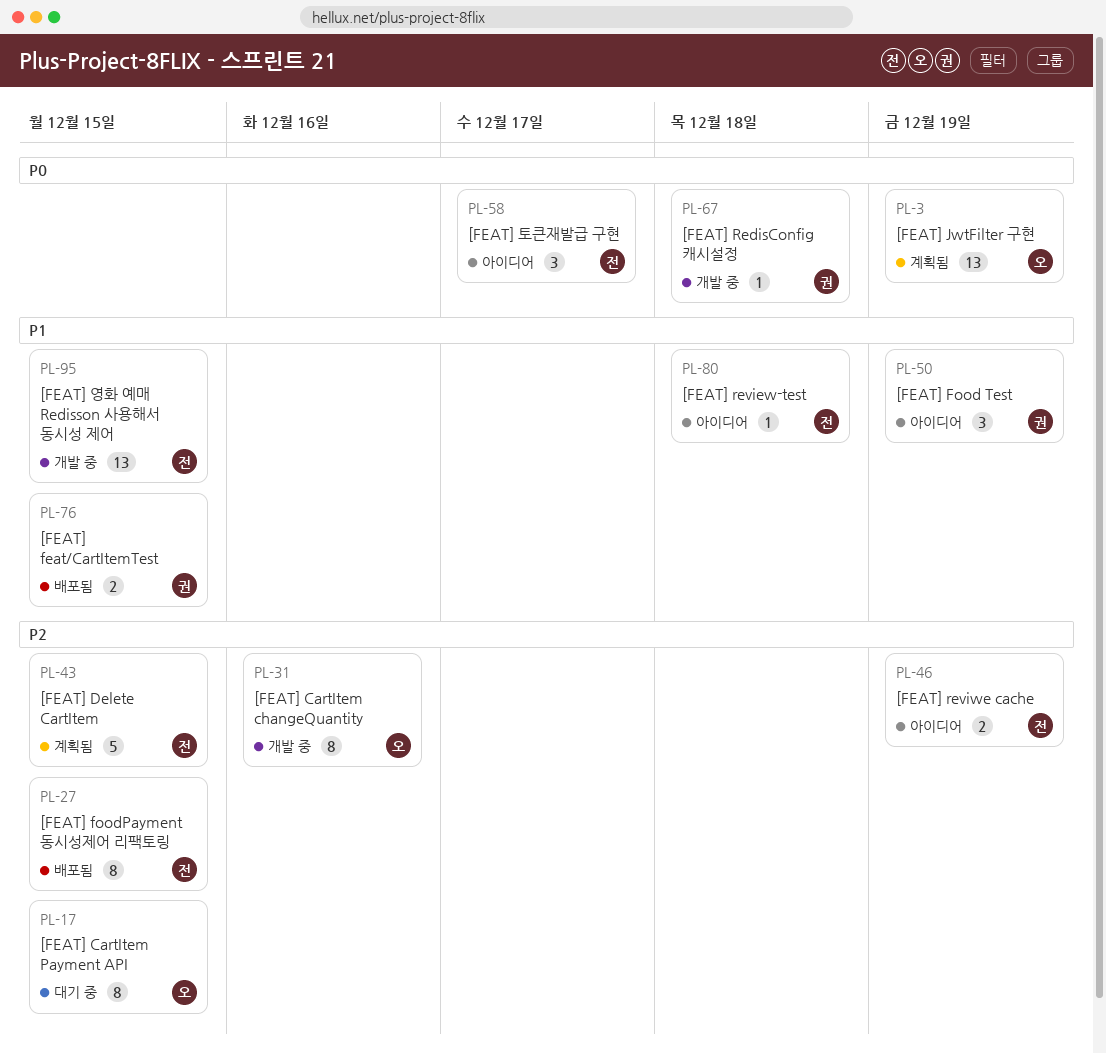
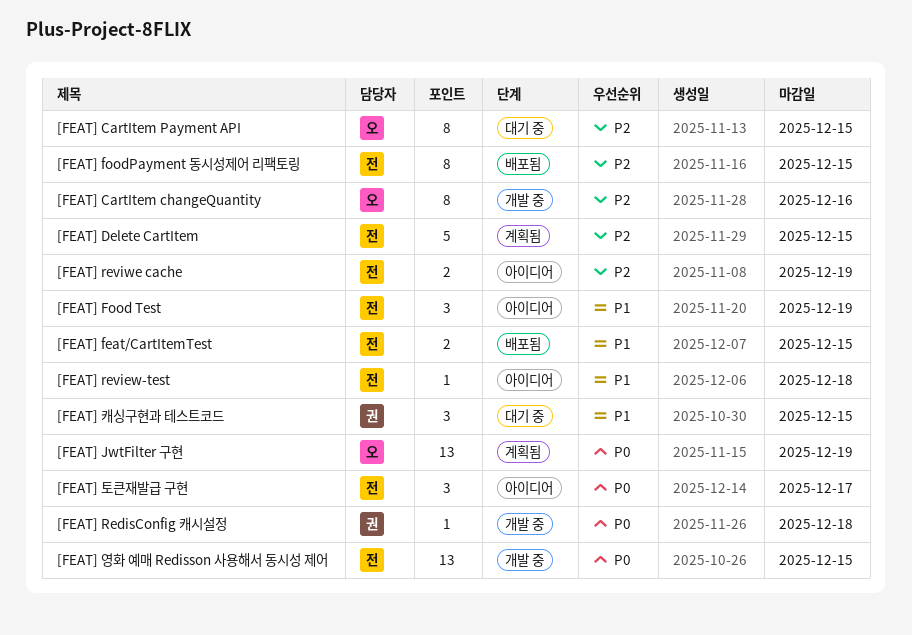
[FEAT] feat/CartItemTest, owner: 권 -> 전
[FEAT] Food Test, owner: 권 -> 전
[FEAT] 영화 예매 Redisson 사용해서 동시성 제어, priority: P1 -> P0
[FEAT] 캐싱구현과 테스트코드: none -> present

